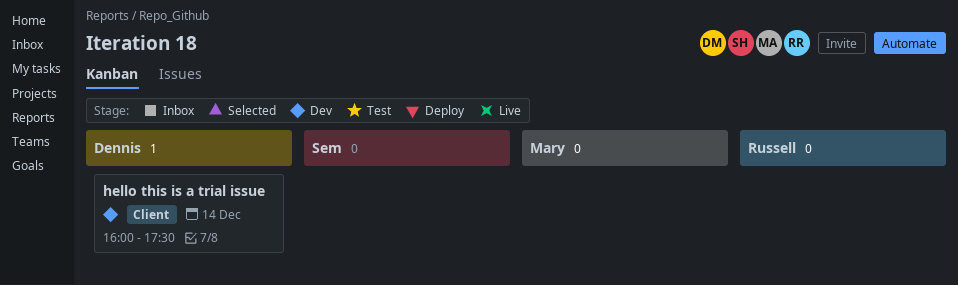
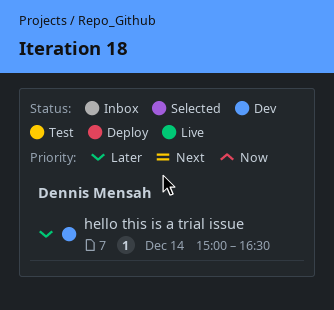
hello this is a trial issue, begins: 16:00 -> 15:00
hello this is a trial issue, ends: 17:30 -> 16:30

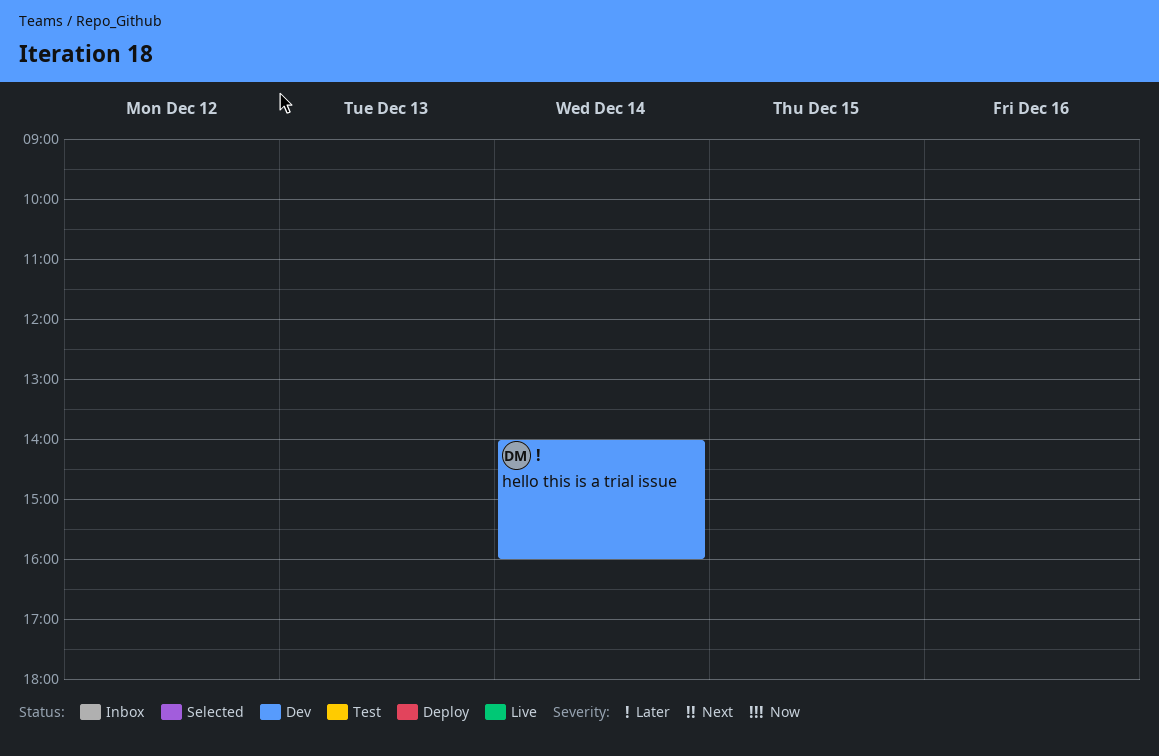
hello this is a trial issue, begins: 15:00 -> 14:00
hello this is a trial issue, ends: 16:30 -> 16:00

